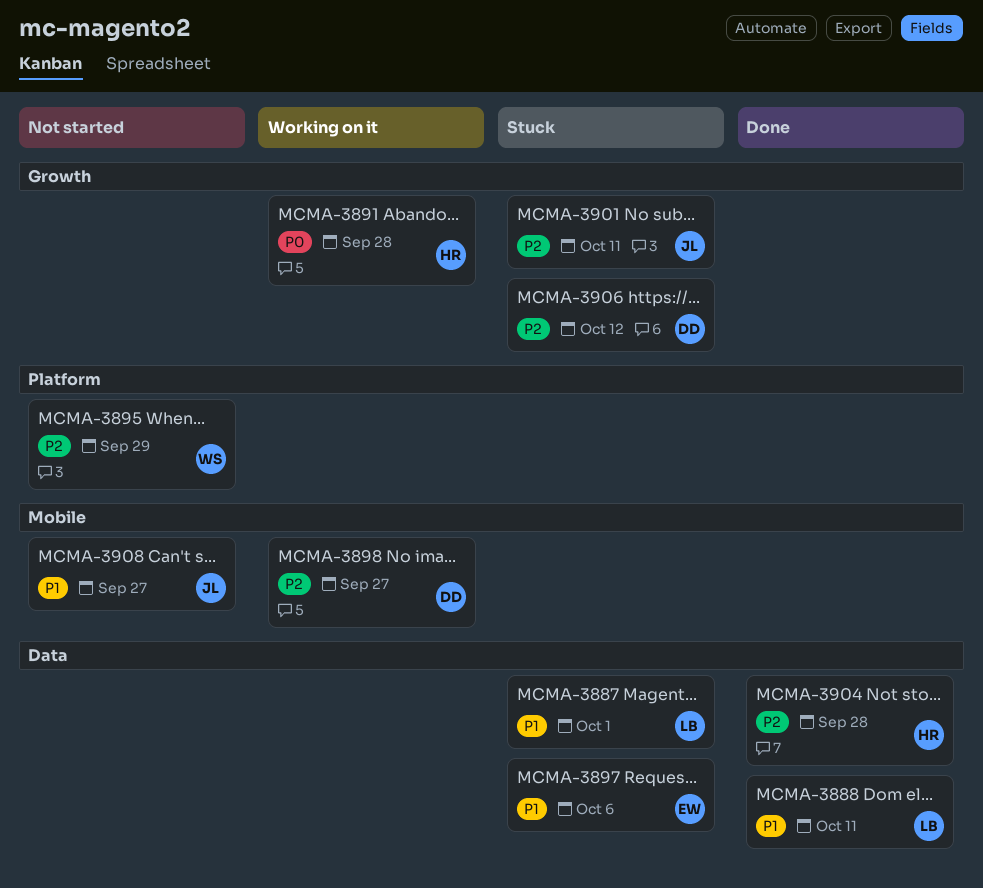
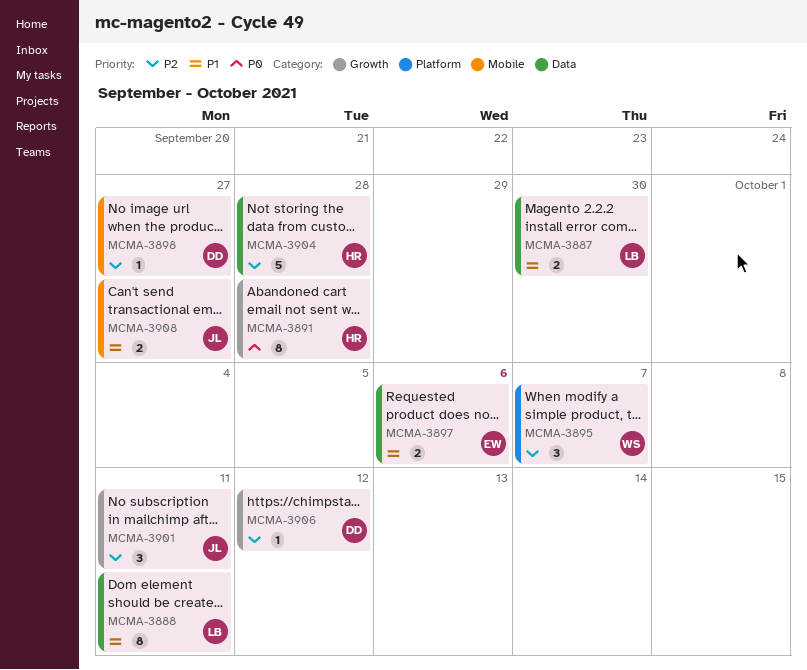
MCMA-3887, due: Oct 1 -> Sep 30
MCMA-3895, due: Sep 29 -> Oct 7

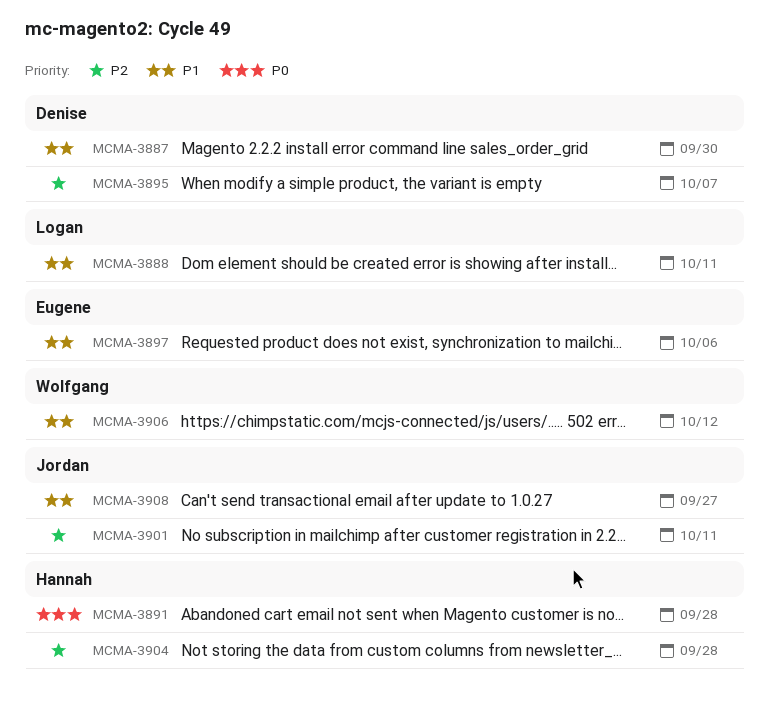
MCMA-3887, owner: Logan -> Denise
MCMA-3895, owner: Wolfgang -> Denise
MCMA-3898: present -> none
MCMA-3906, owner: Denise -> Wolfgang
MCMA-3906, priority: P2 -> P1

